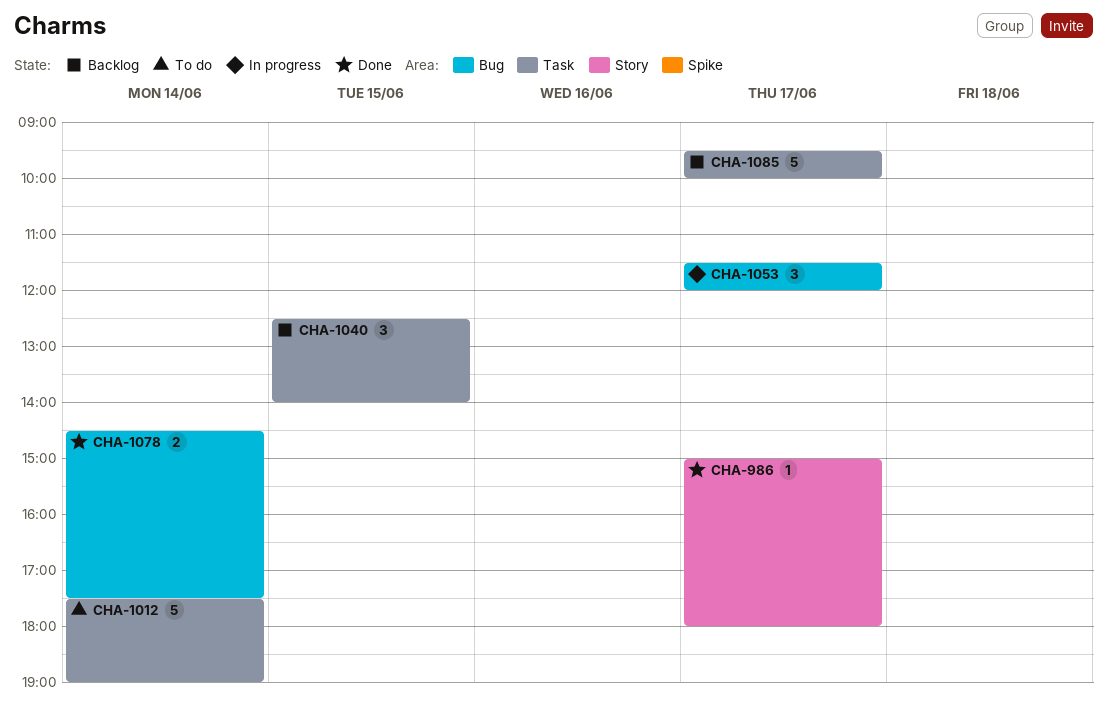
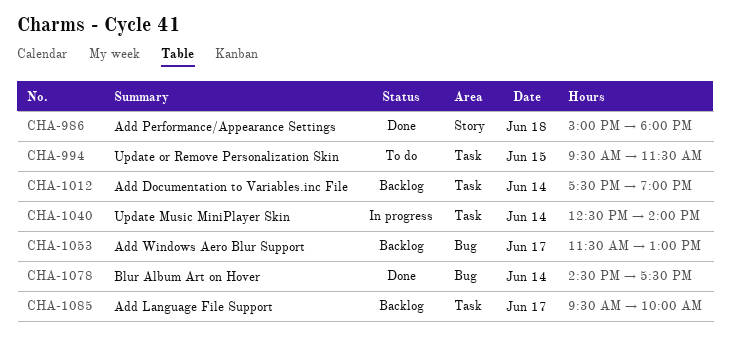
CHA-986, day: Jun 17 -> Jun 18
CHA-994: none -> present
CHA-1012, status: To do -> Backlog
CHA-1040, status: Backlog -> In progress
CHA-1040, day: Jun 15 -> Jun 14
CHA-1053, status: In progress -> Backlog
CHA-1053, ends: 12:00 -> 13:00

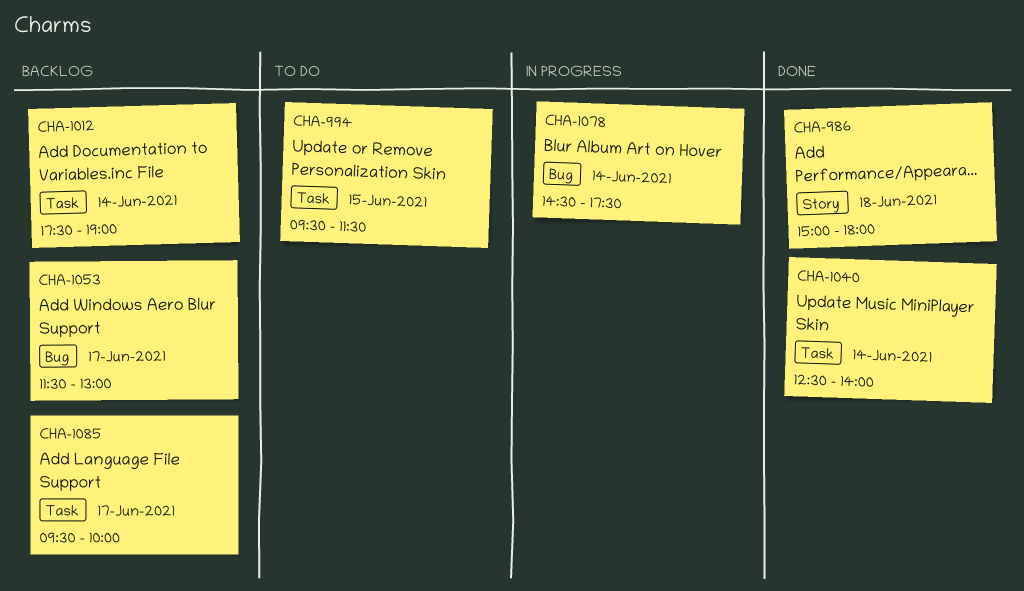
CHA-1040, status: In progress -> Done
CHA-1078, status: Done -> In progress

